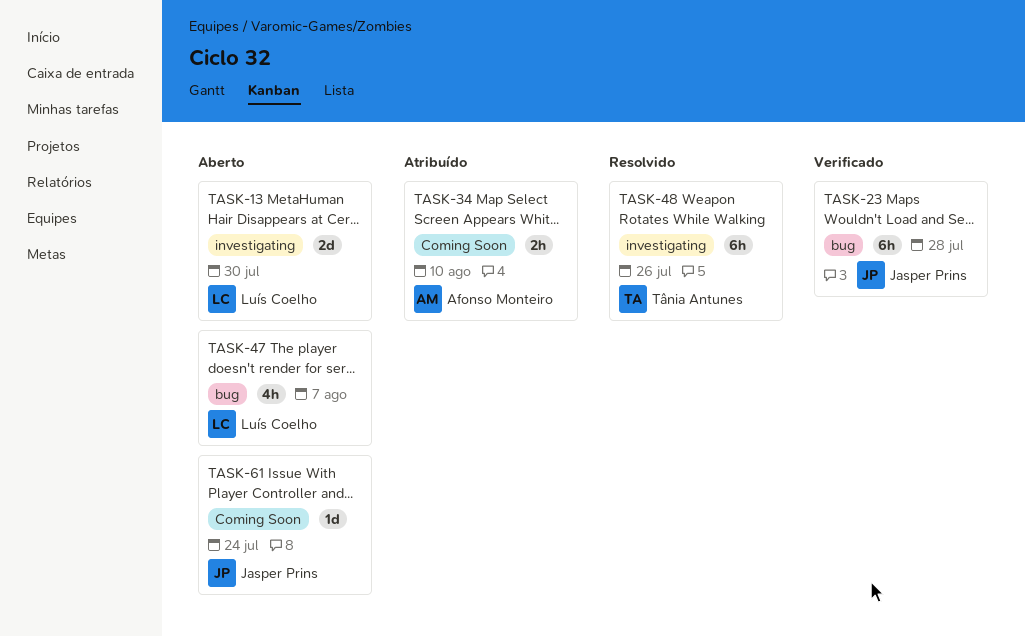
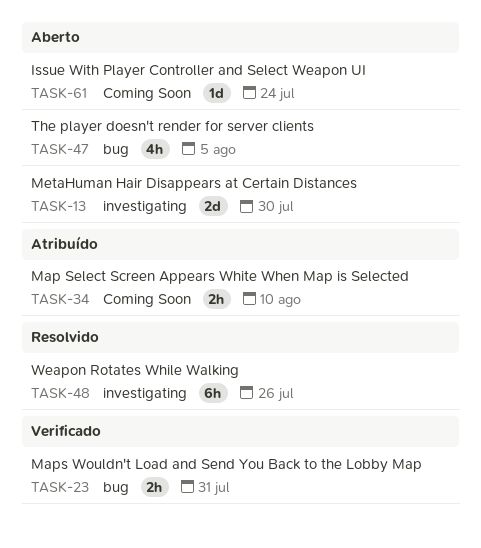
TASK-23, estimate: 6h -> 2h
TASK-23, due: Jul 28 -> Jul 31
TASK-47, due: Aug 7 -> Aug 5

